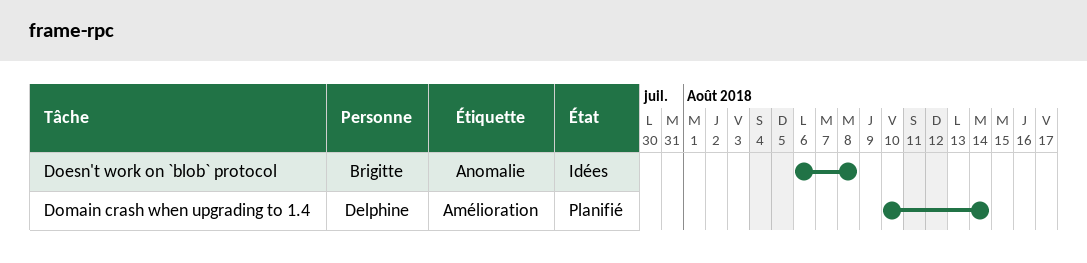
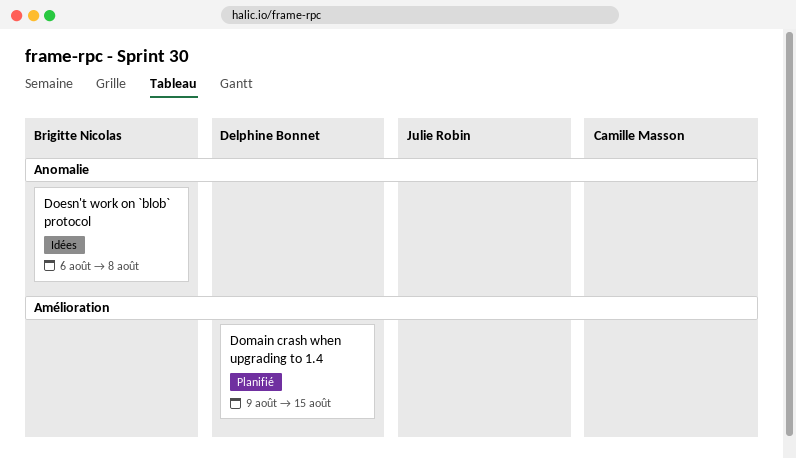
Domain crash when upgrading to 1.4, start: Aug 10 -> Aug 9
Domain crash when upgrading to 1.4, due: Aug 14 -> Aug 15

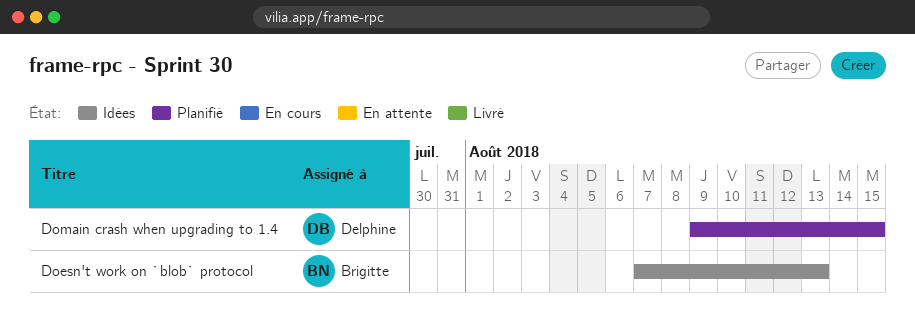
Doesn't work on `blob` protocol, start: Aug 6 -> Aug 7
Doesn't work on `blob` protocol, due: Aug 8 -> Aug 13

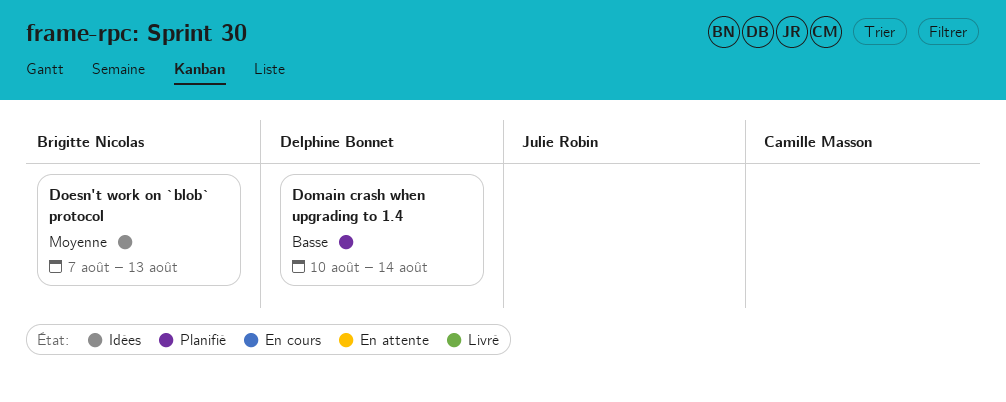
Domain crash when upgrading to 1.4, start: Aug 9 -> Aug 10
Domain crash when upgrading to 1.4, due: Aug 15 -> Aug 14

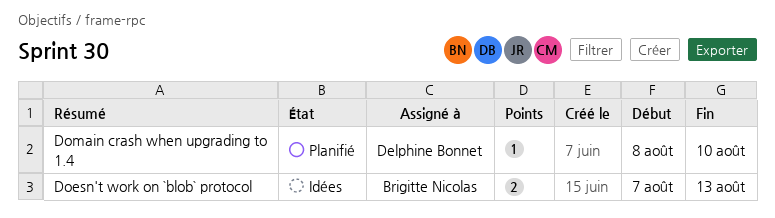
Domain crash when upgrading to 1.4, start: Aug 10 -> Aug 8
Domain crash when upgrading to 1.4, due: Aug 14 -> Aug 10

